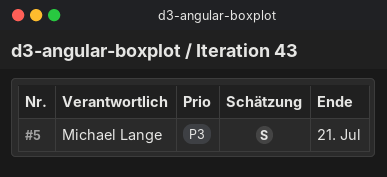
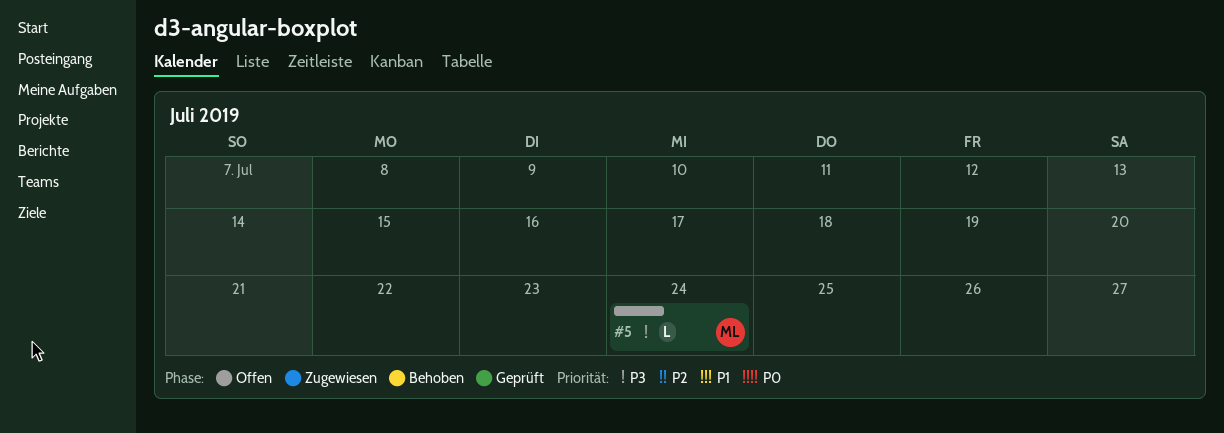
#5, estimate: S -> L
#5, due: Jul 21 -> Jul 24

